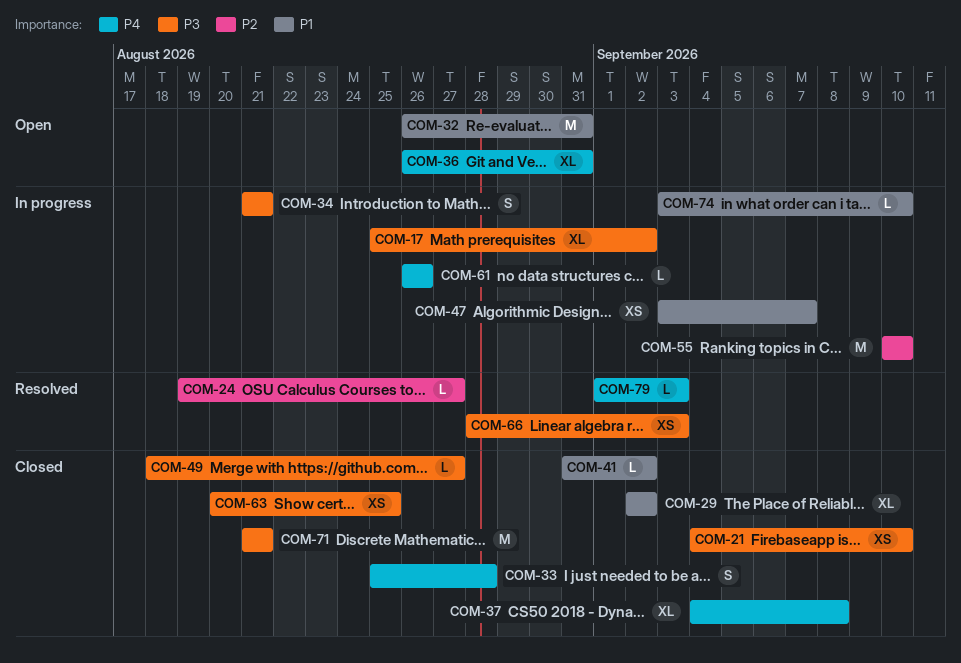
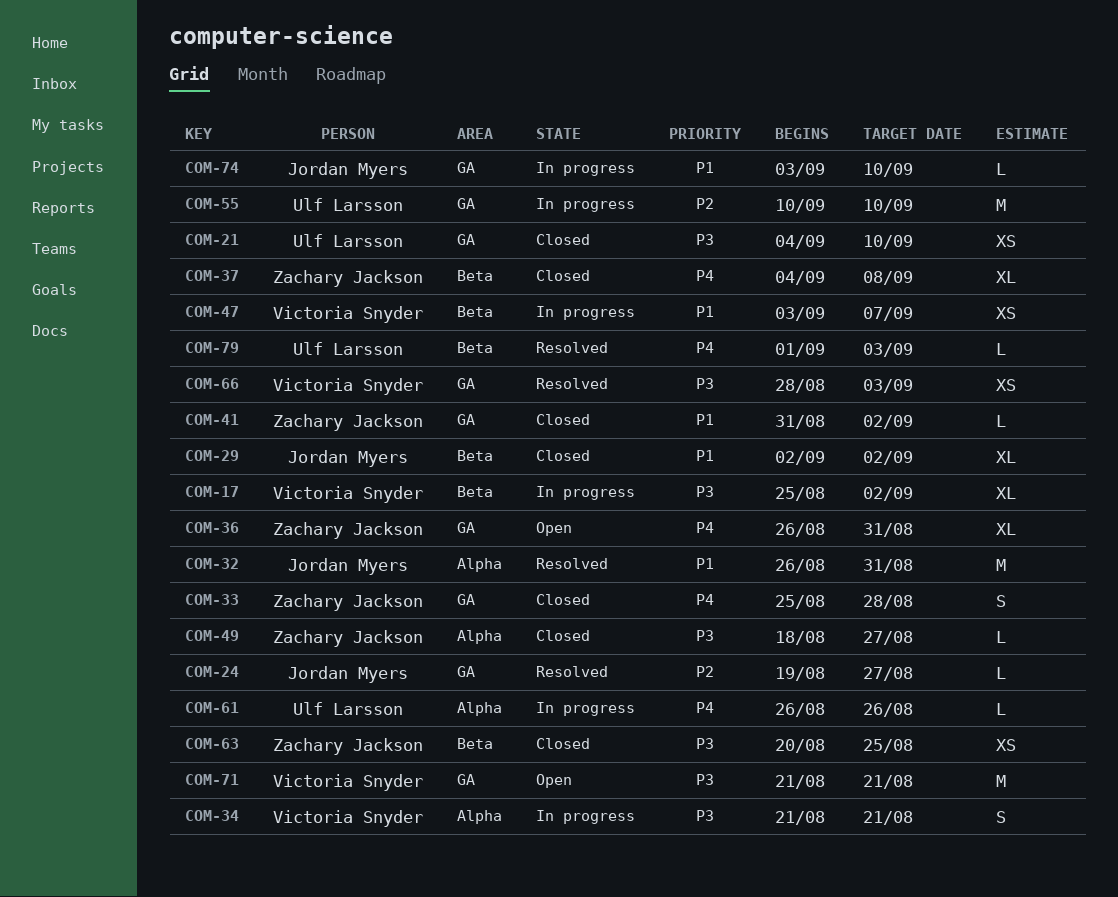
COM-32, status: Open -> Resolved
COM-71, status: Closed -> Open

